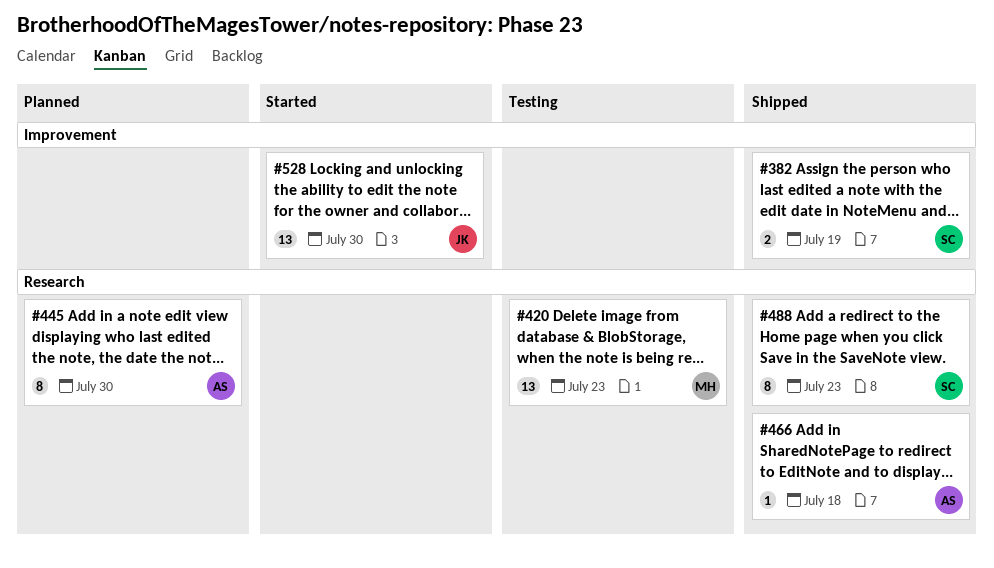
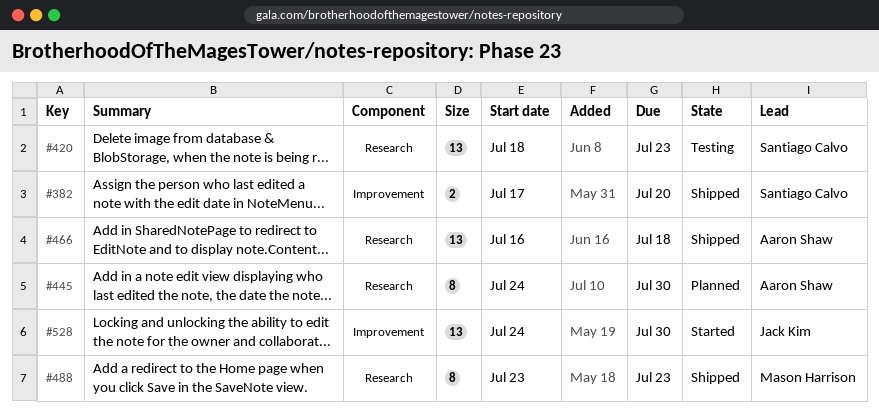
#382, due: Jul 19 -> Jul 20
#420, owner: Mason Harrison -> Santiago Calvo
#466, estimate: 1 -> 13
#488, owner: Santiago Calvo -> Mason Harrison

